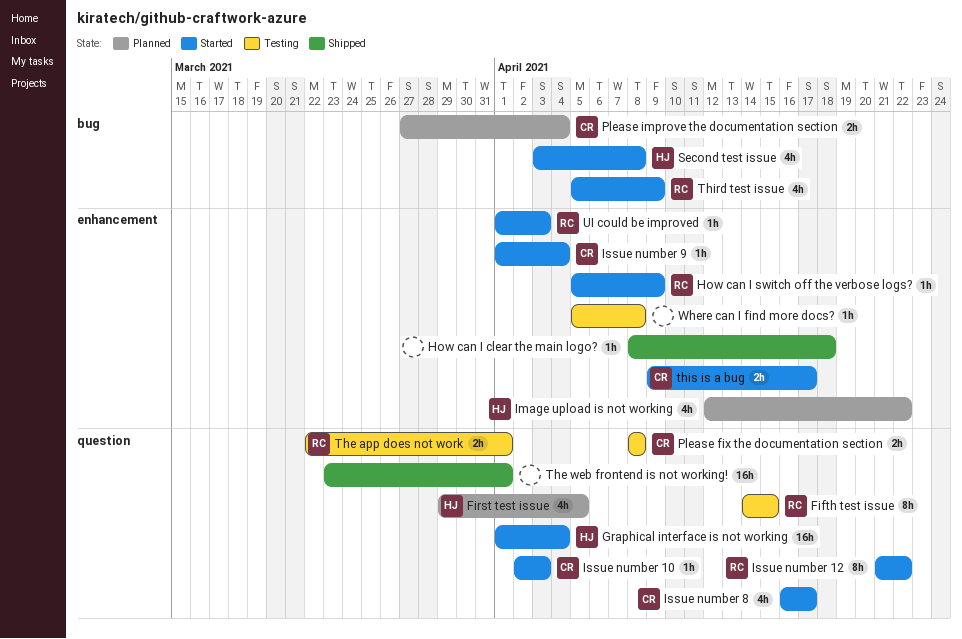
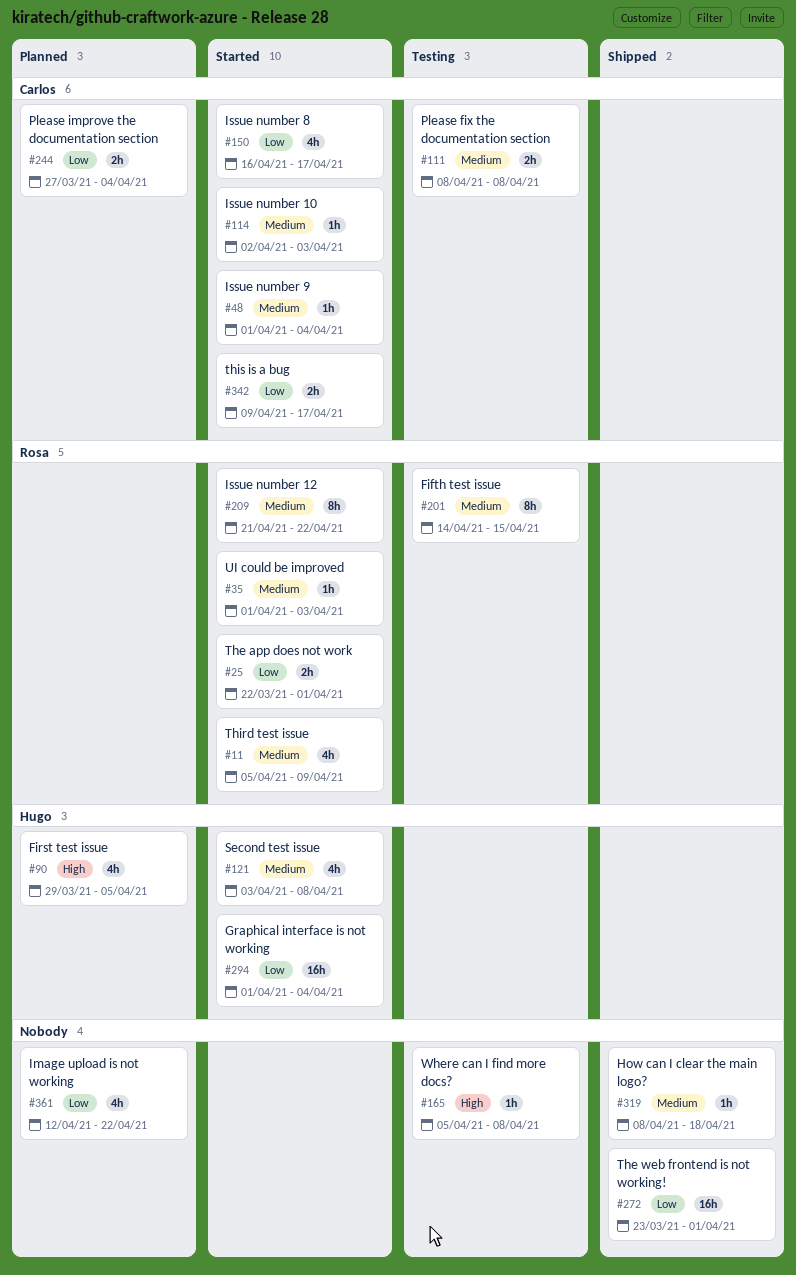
How can I switch off the verbose logs?: present -> none
Image upload is not working, owner: Hugo -> none
The app does not work, status: Testing -> Started

